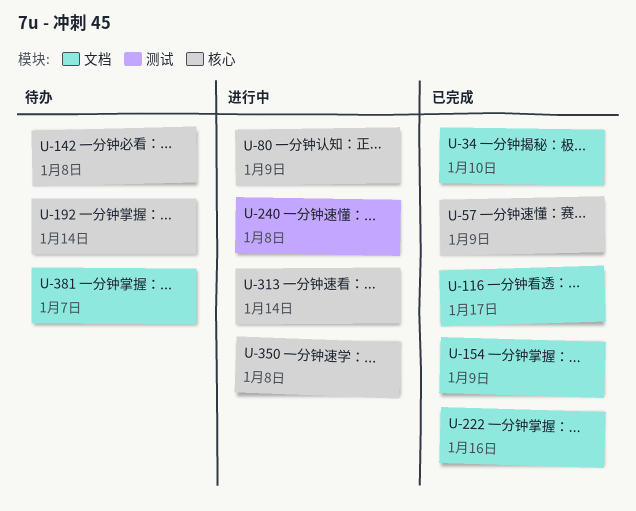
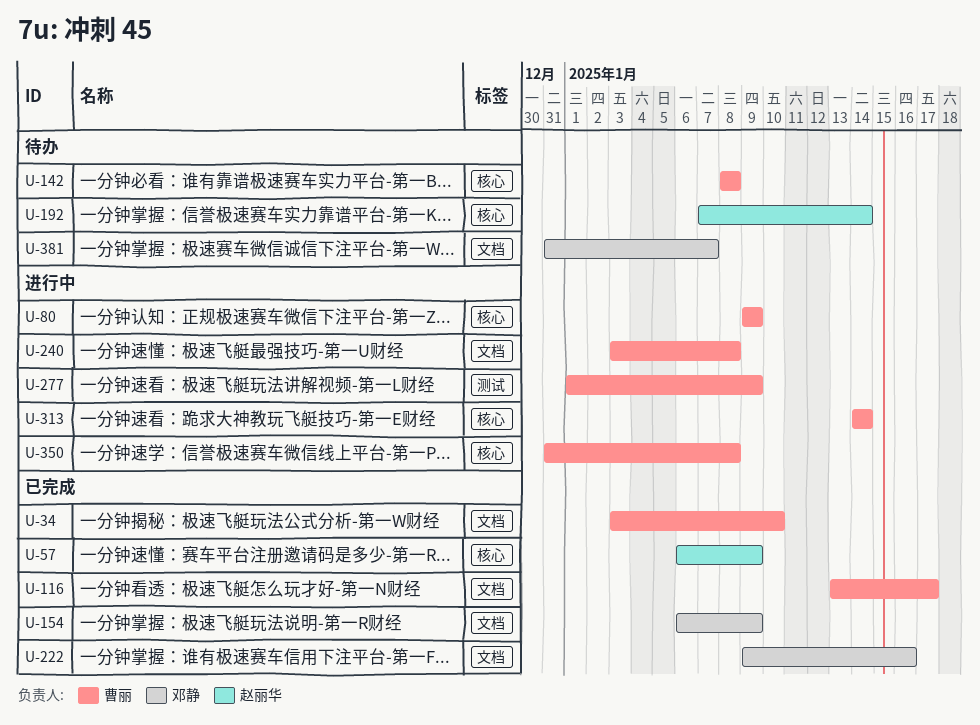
U-240, label: 测试 -> 文档
U-277: none -> present

